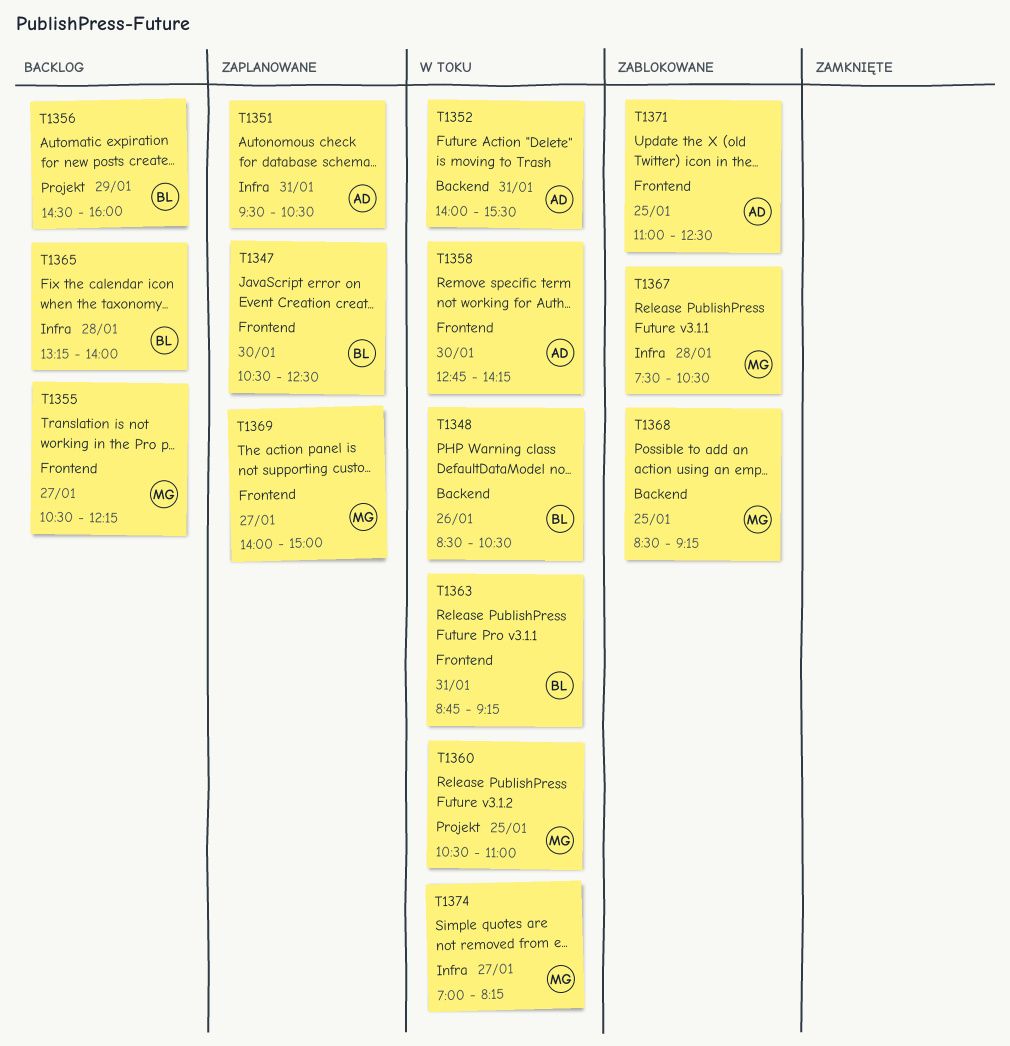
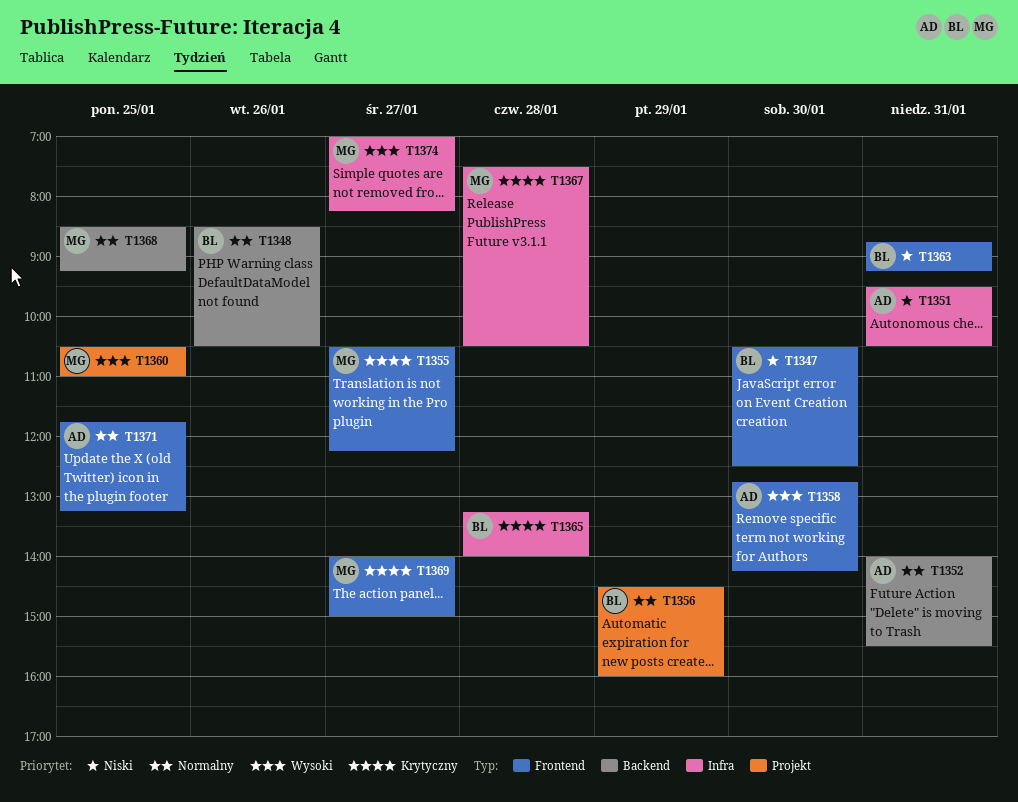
T1371, begins: 11:00 -> 11:45
T1371, ends: 12:30 -> 13:15

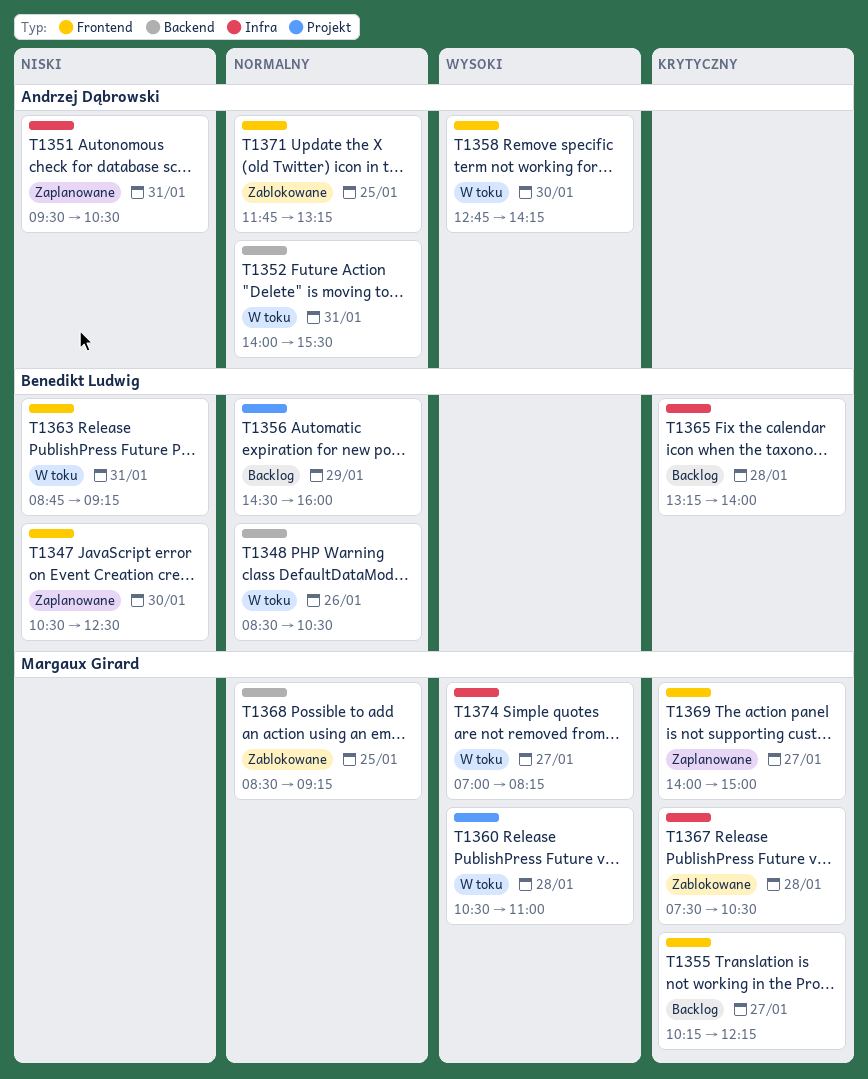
T1355, begins: 10:30 -> 10:15
T1360, day: Jan 25 -> Jan 28

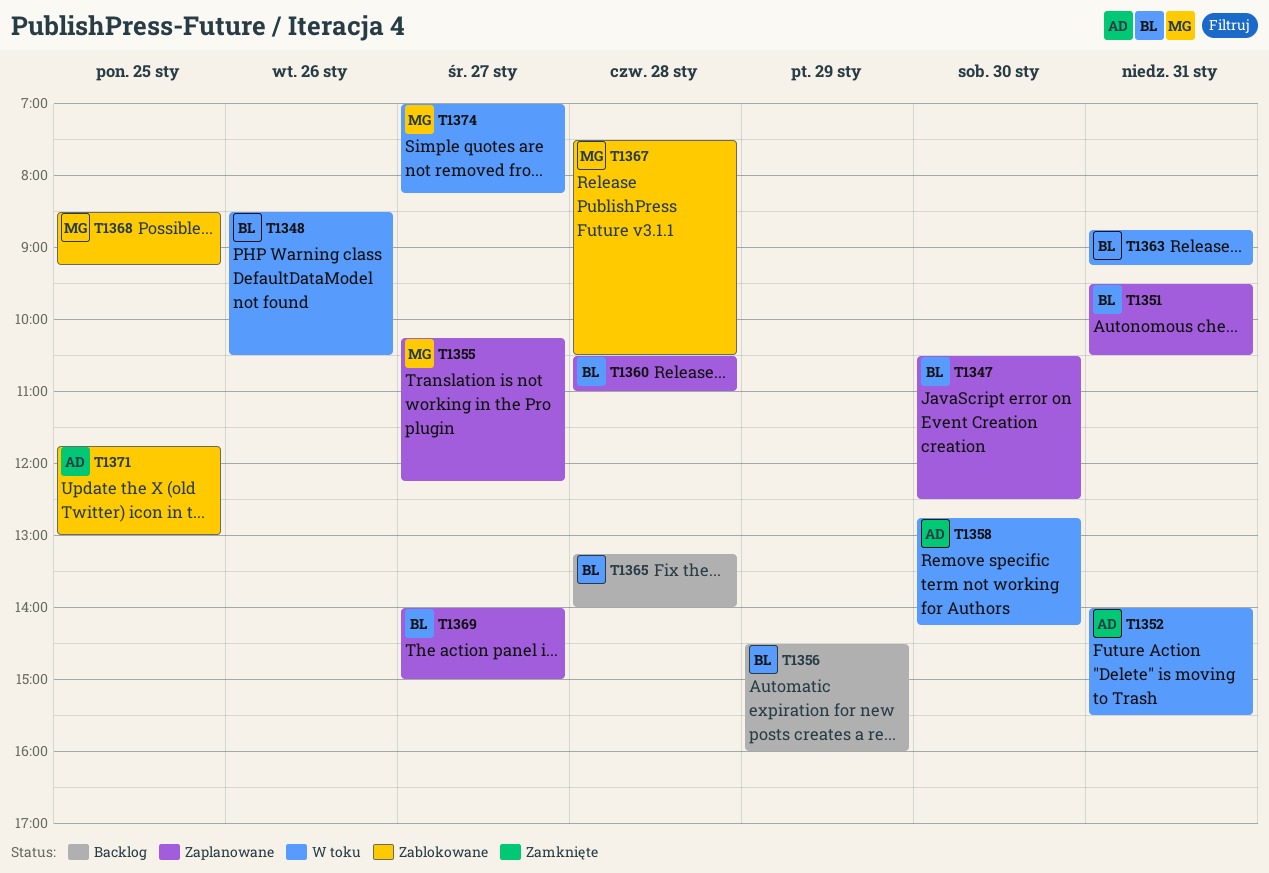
T1351, owner: Andrzej Dąbrowski -> Benedikt Ludwig
T1355, status: Backlog -> Zaplanowane
T1360, status: W toku -> Zaplanowane
T1360, owner: Margaux Girard -> Benedikt Ludwig
T1369, owner: Margaux Girard -> Benedikt Ludwig
T1371, ends: 13:15 -> 13:00

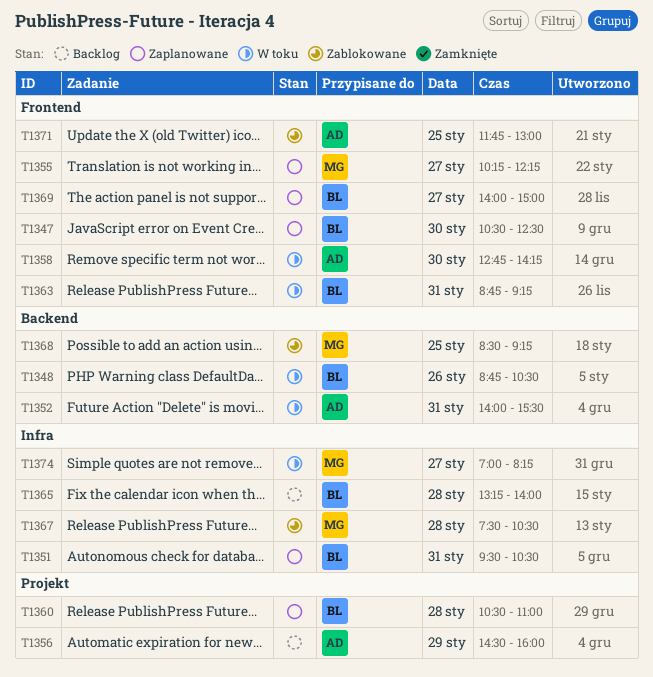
T1348, begins: 08:30 -> 08:45
T1356, owner: BL -> AD

